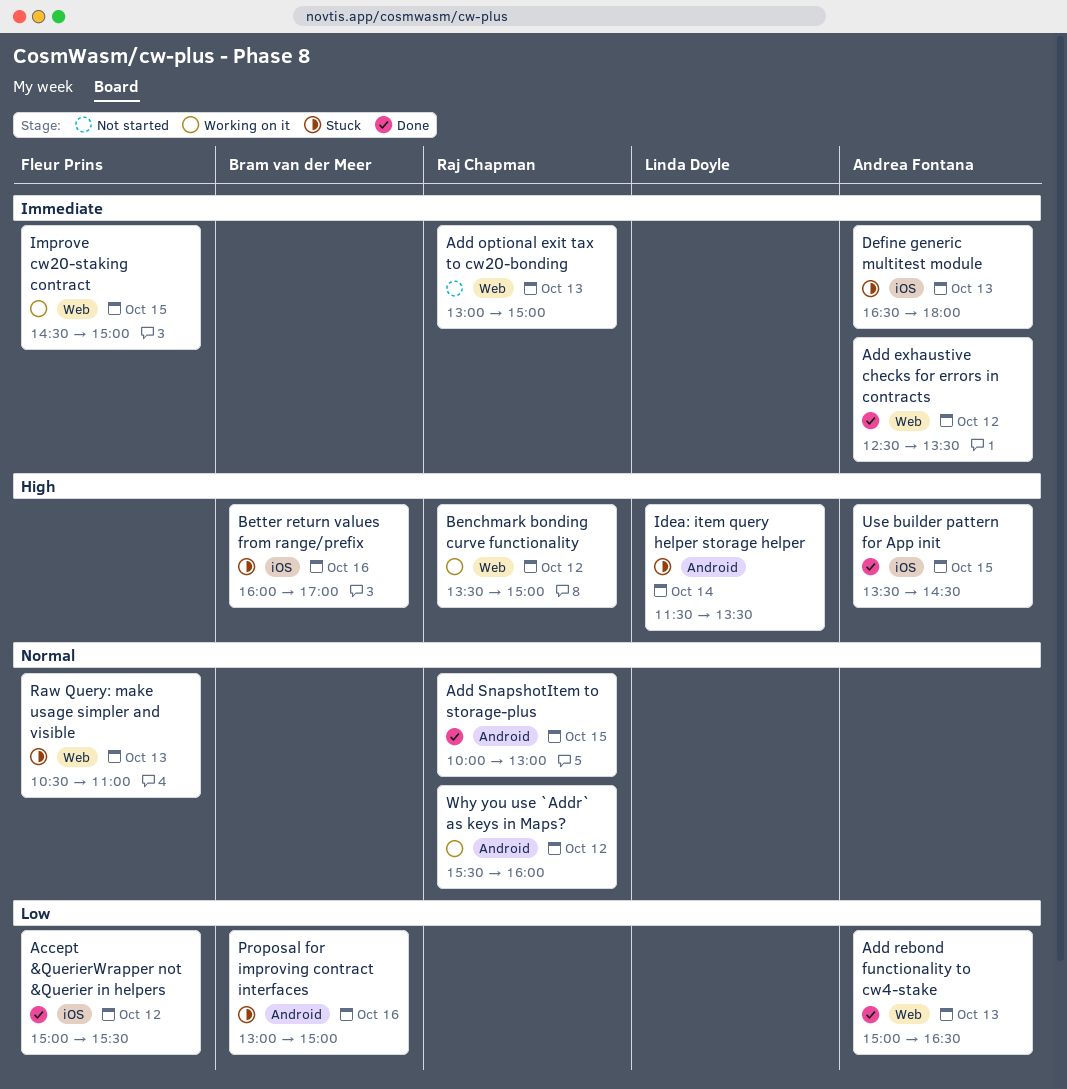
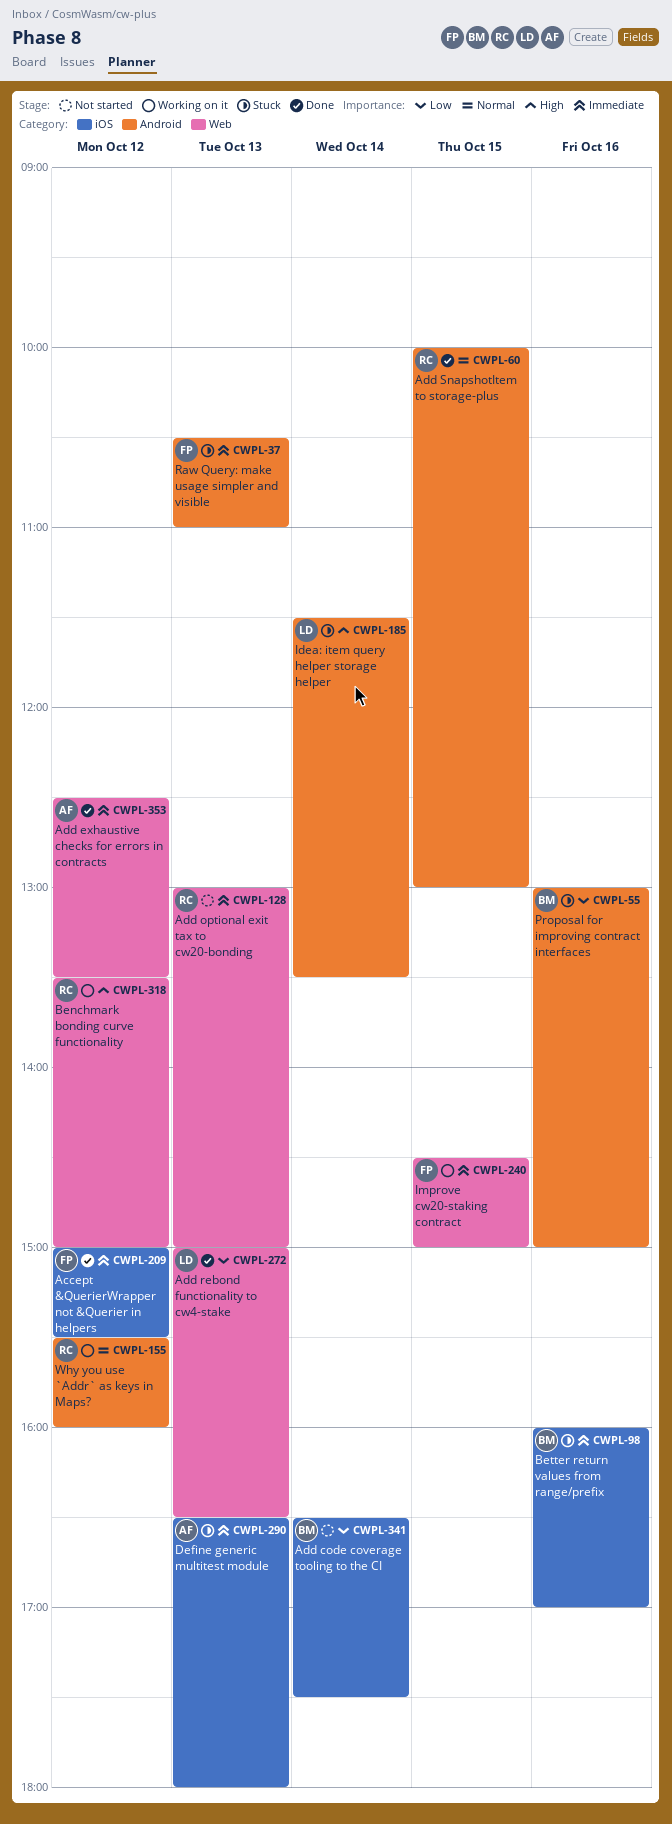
Accept &QuerierWrapper not &Querier in helpers, priority: Low -> Immediate
Add code coverage tooling to the CI: none -> present
Add rebond functionality to cw4-stake, owner: Andrea Fontana -> Linda Doyle
Better return values from range/prefix, priority: High -> Immediate
Raw Query: make usage simpler and visible, priority: Normal -> Immediate
Raw Query: make usage simpler and visible, label: Web -> Android
Use builder pattern for App init: present -> none

